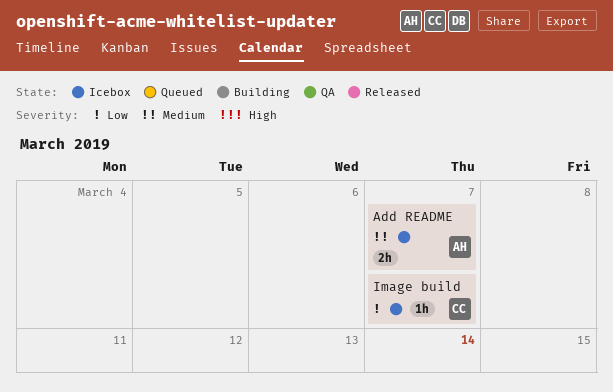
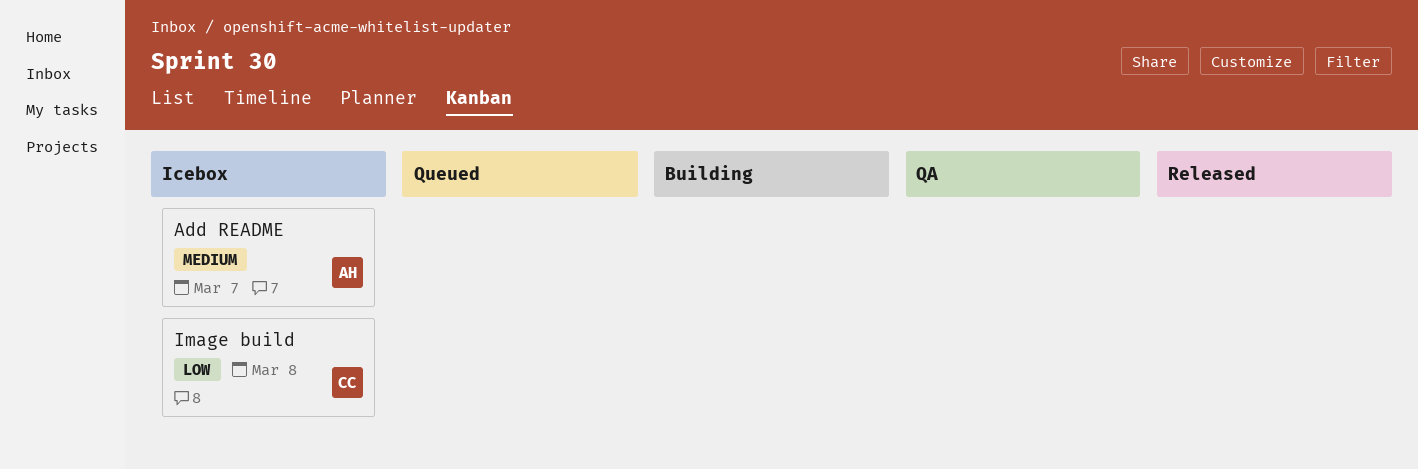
Image build, due: Mar 7 -> Mar 8

